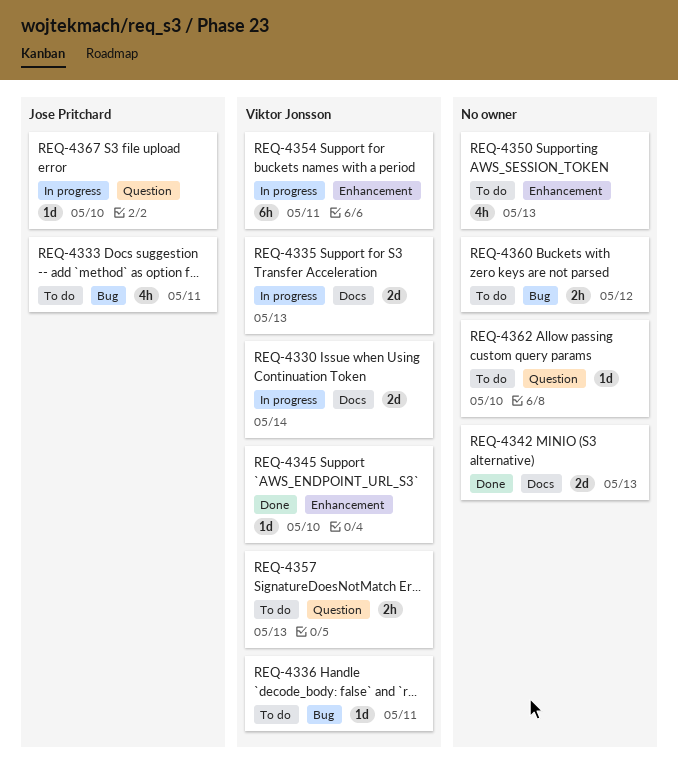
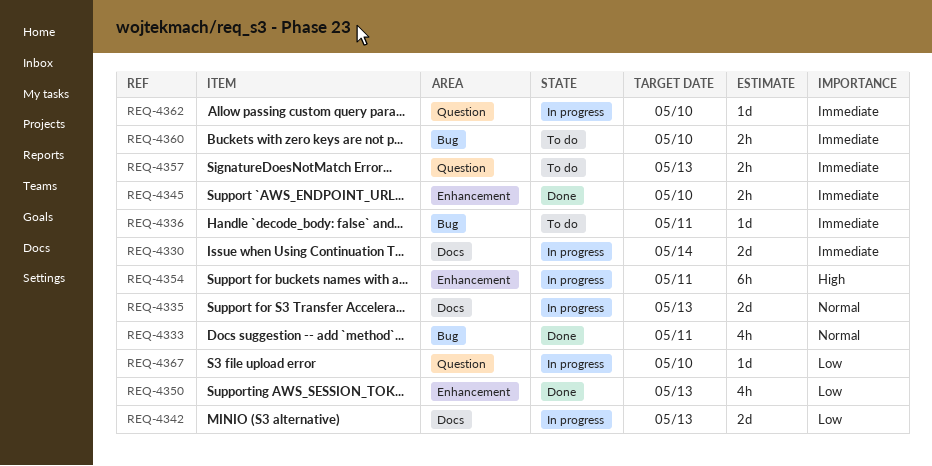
REQ-4333, status: To do -> Done
REQ-4342, status: Done -> In progress
REQ-4345, estimate: 1d -> 2h
REQ-4350, status: To do -> Done
REQ-4360, due: May 12 -> May 10
REQ-4362, status: To do -> In progress

